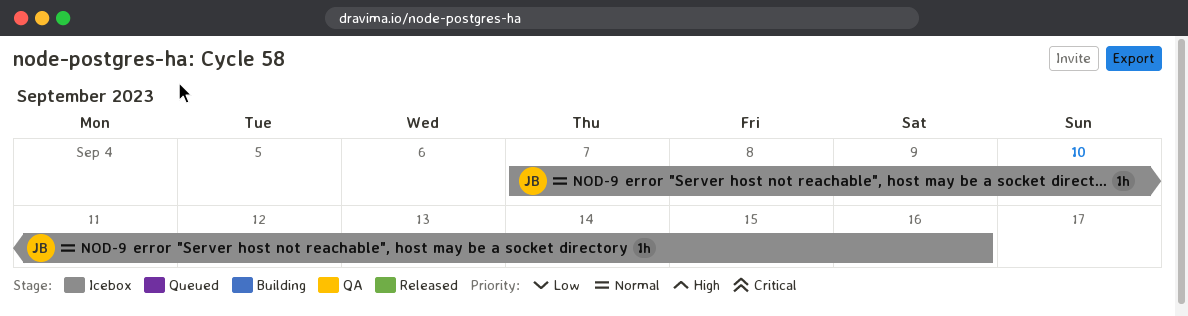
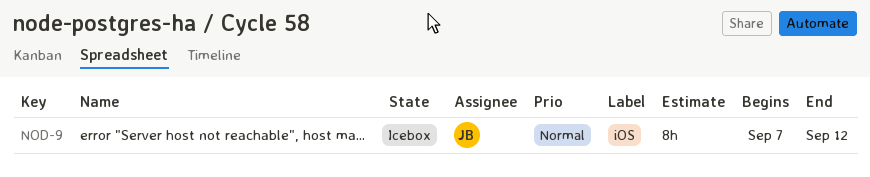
NOD-9, estimate: 1h -> 8h
NOD-9, due: Sep 16 -> Sep 12

